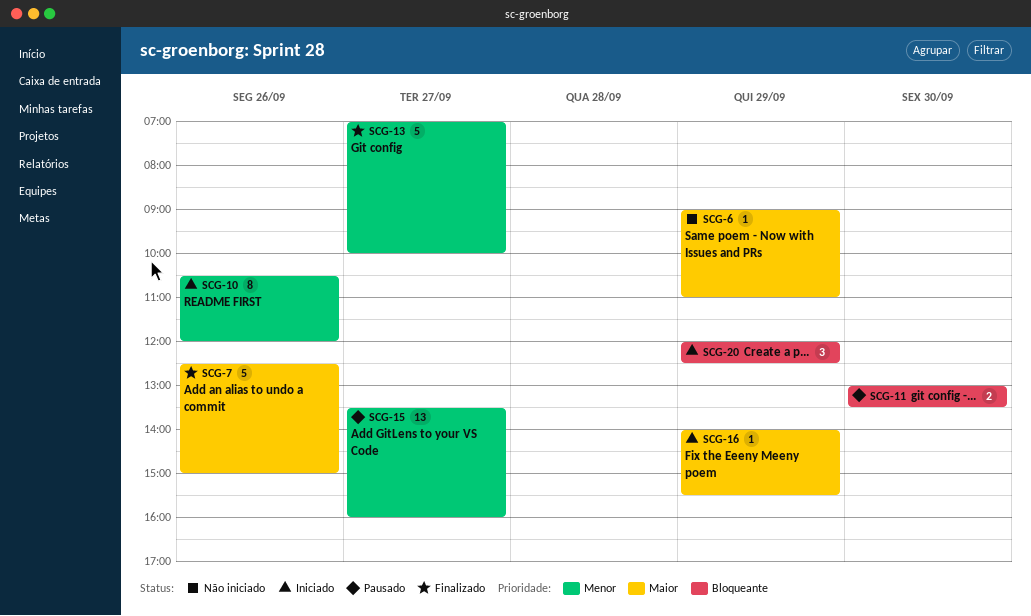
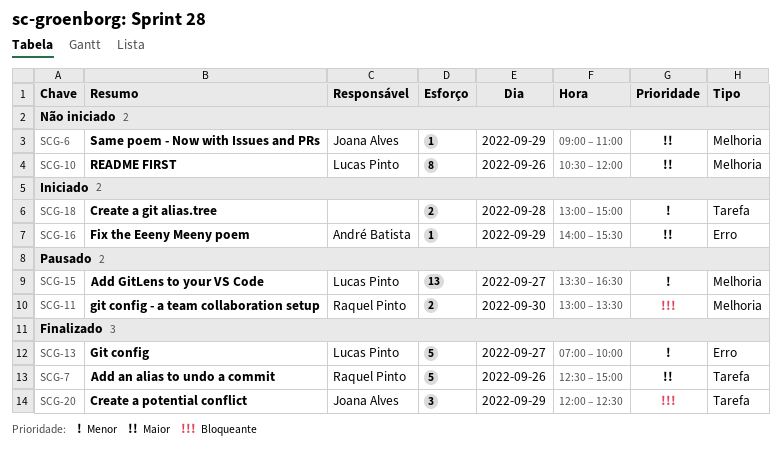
SCG-10, status: Iniciado -> Não iniciado
SCG-10, priority: Menor -> Maior
SCG-15, ends: 16:00 -> 16:30
SCG-18: none -> present
SCG-20, status: Iniciado -> Finalizado

